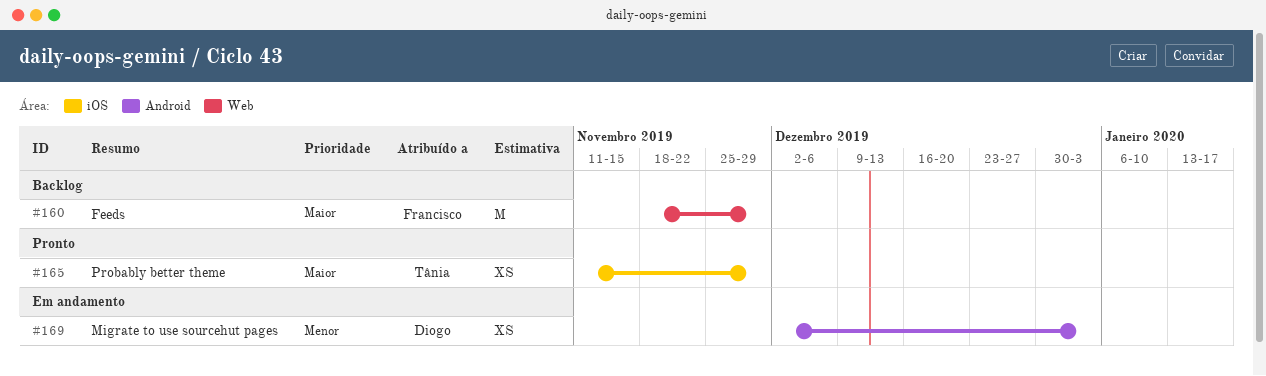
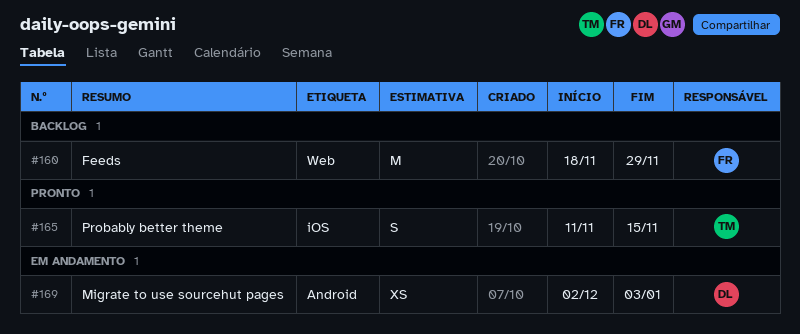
#165, estimate: XS -> S
#165, due: Nov 29 -> Nov 15

